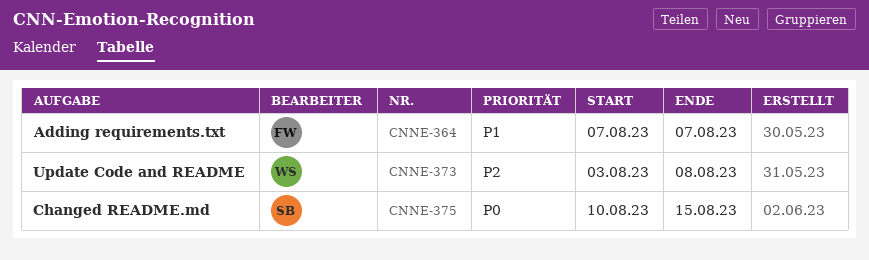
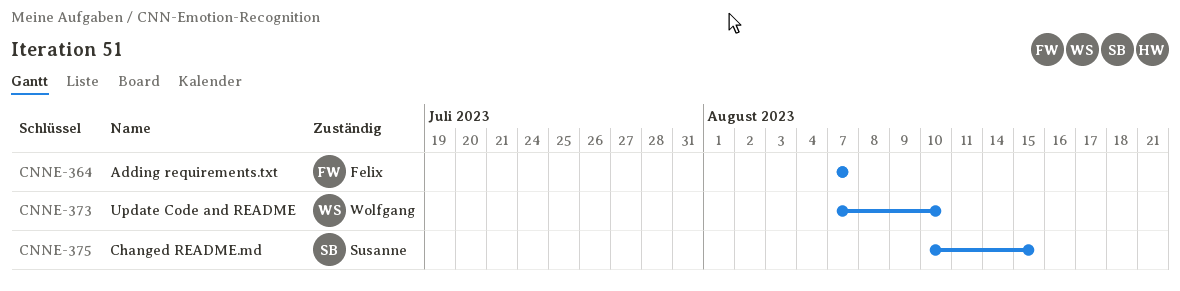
CNNE-373, start: Aug 3 -> Aug 7
CNNE-373, due: Aug 8 -> Aug 10

